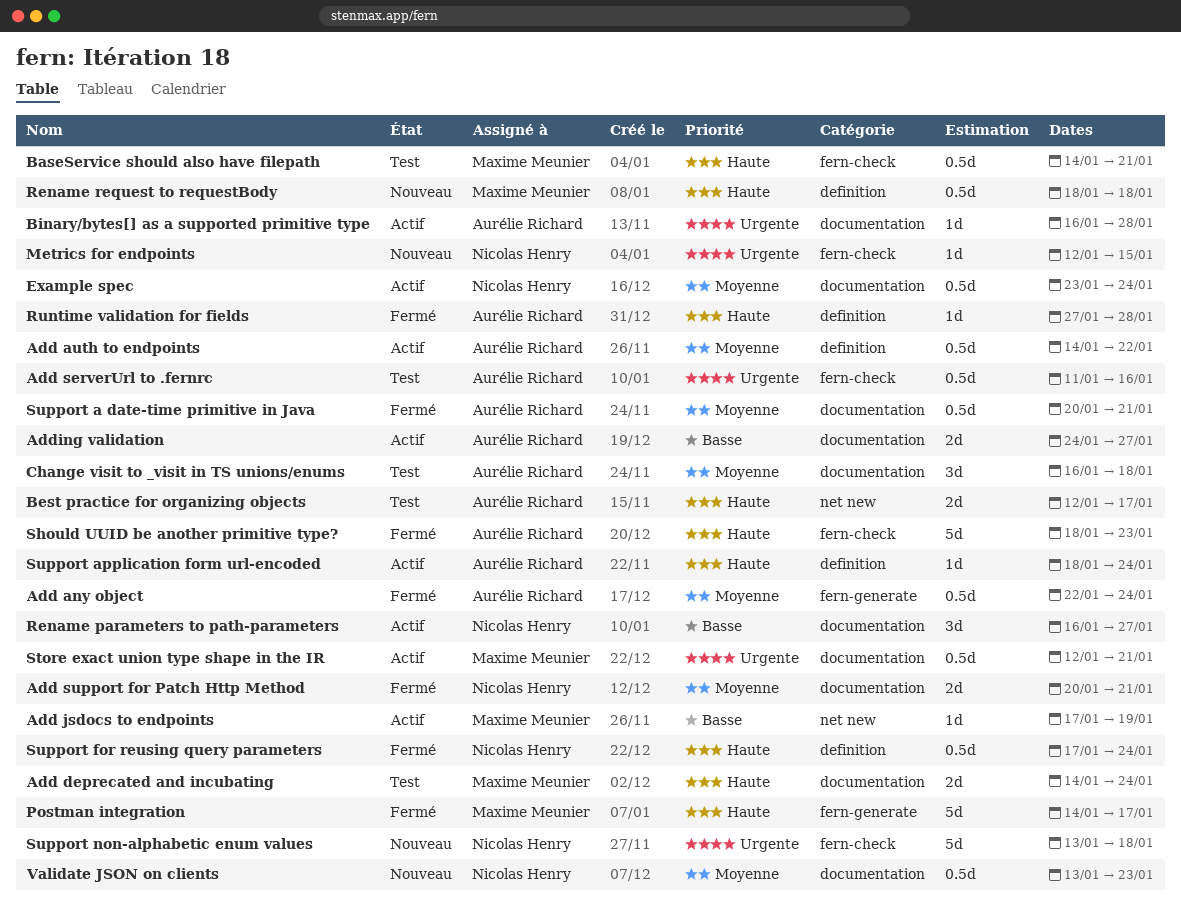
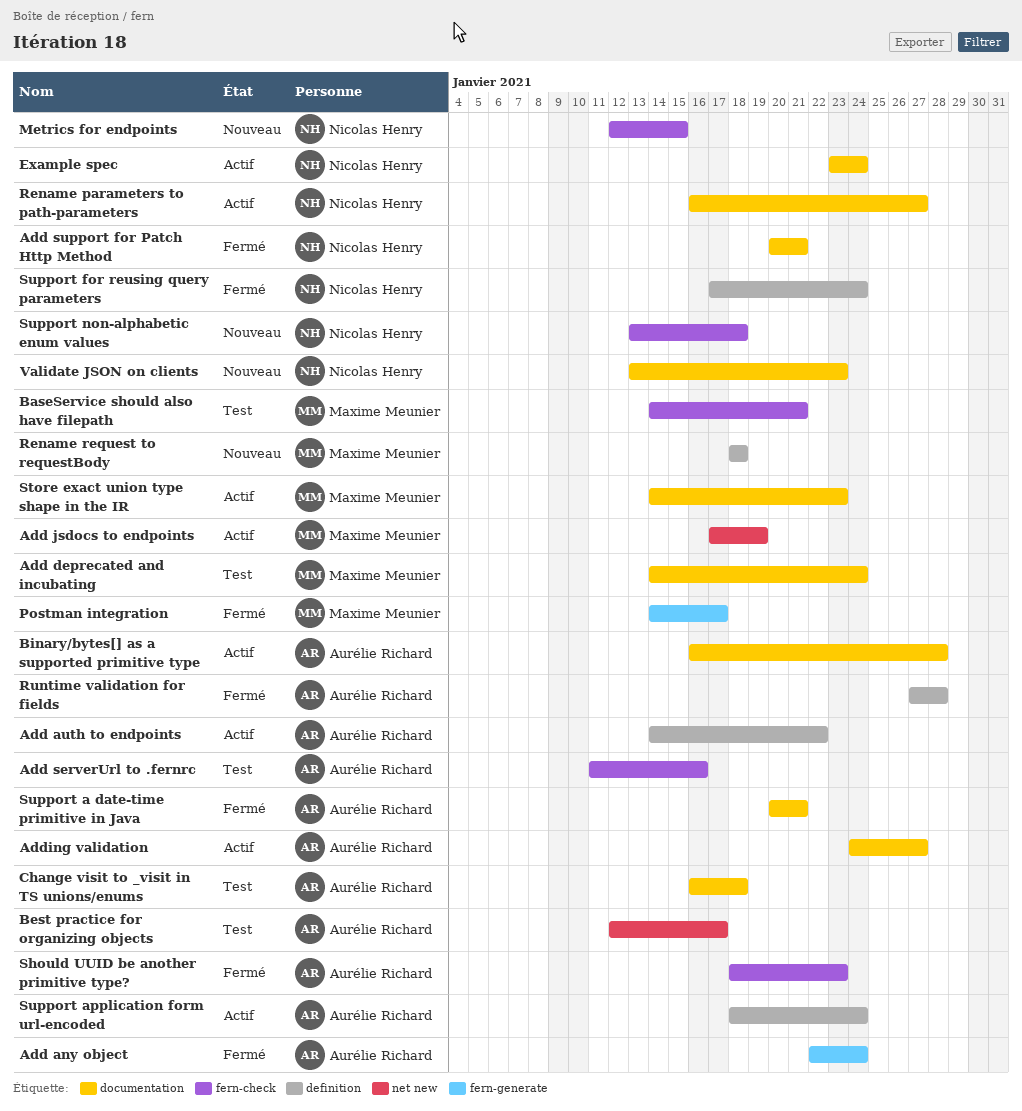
Store exact union type shape in the IR, start: Jan 12 -> Jan 14
Store exact union type shape in the IR, due: Jan 21 -> Jan 23

